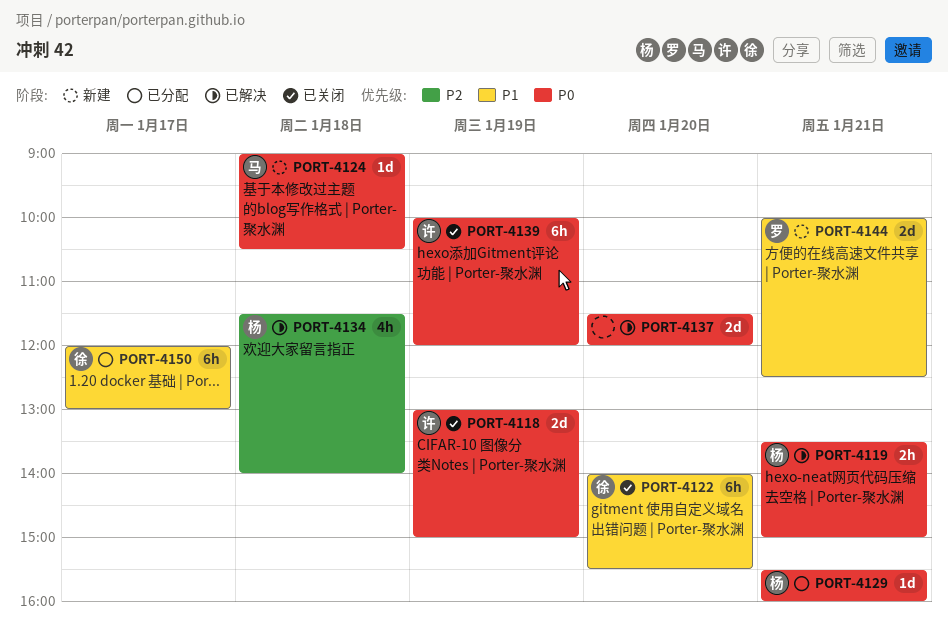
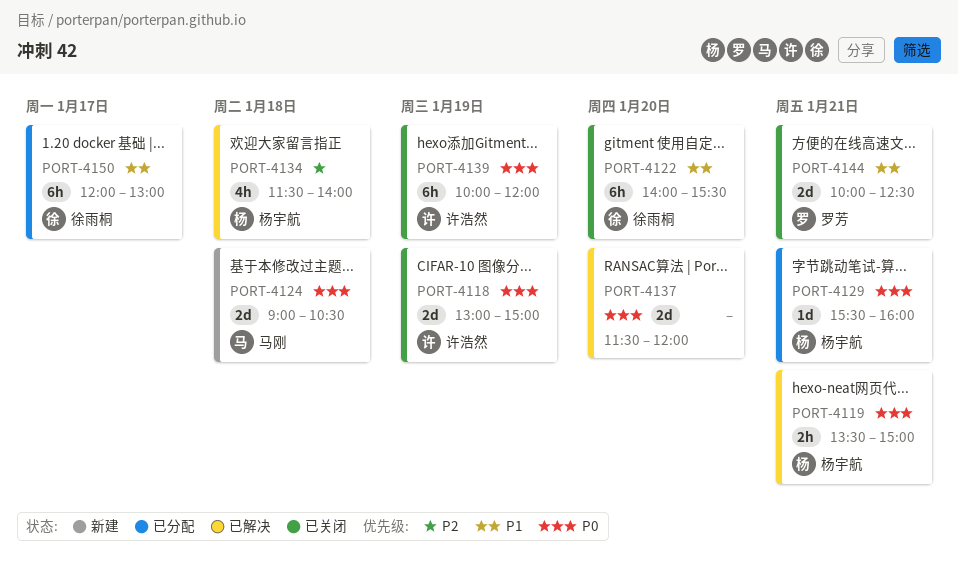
PORT-4124, estimate: 1d -> 2d
PORT-4144, status: 新建 -> 已关闭

